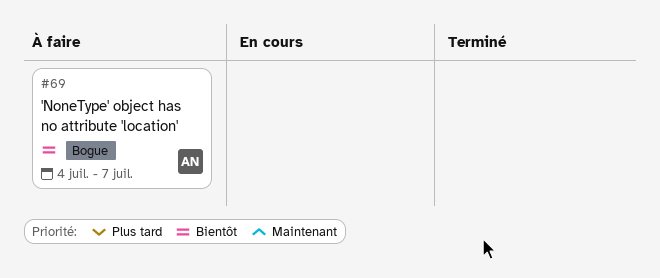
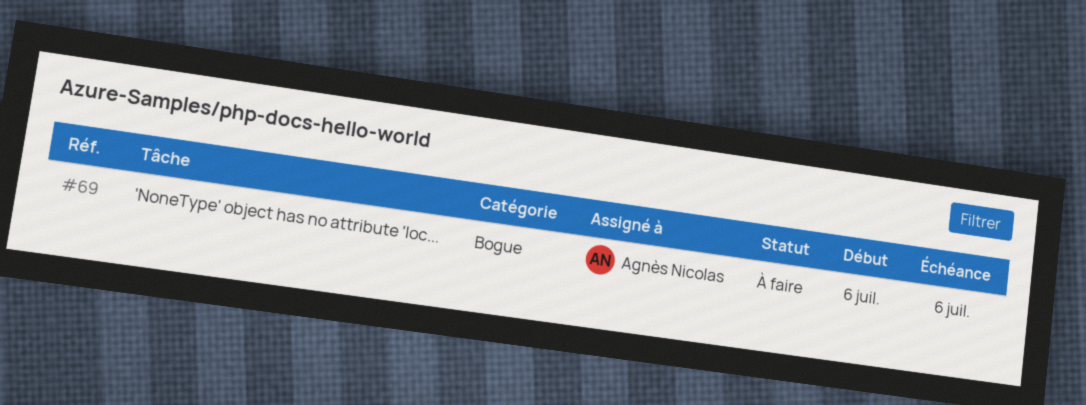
#69, start: Jul 4 -> Jul 6
#69, due: Jul 7 -> Jul 6

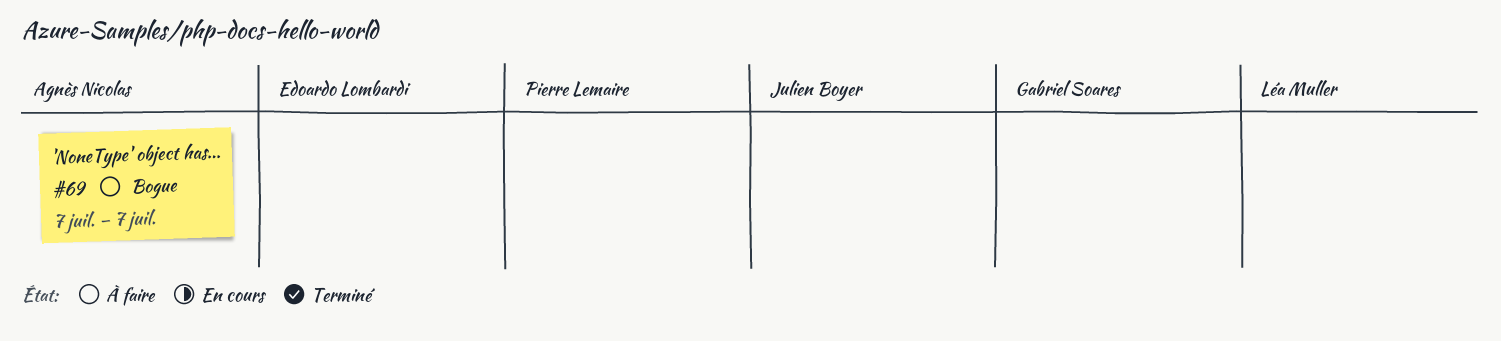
#69, start: Jul 6 -> Jul 7
#69, due: Jul 6 -> Jul 7

